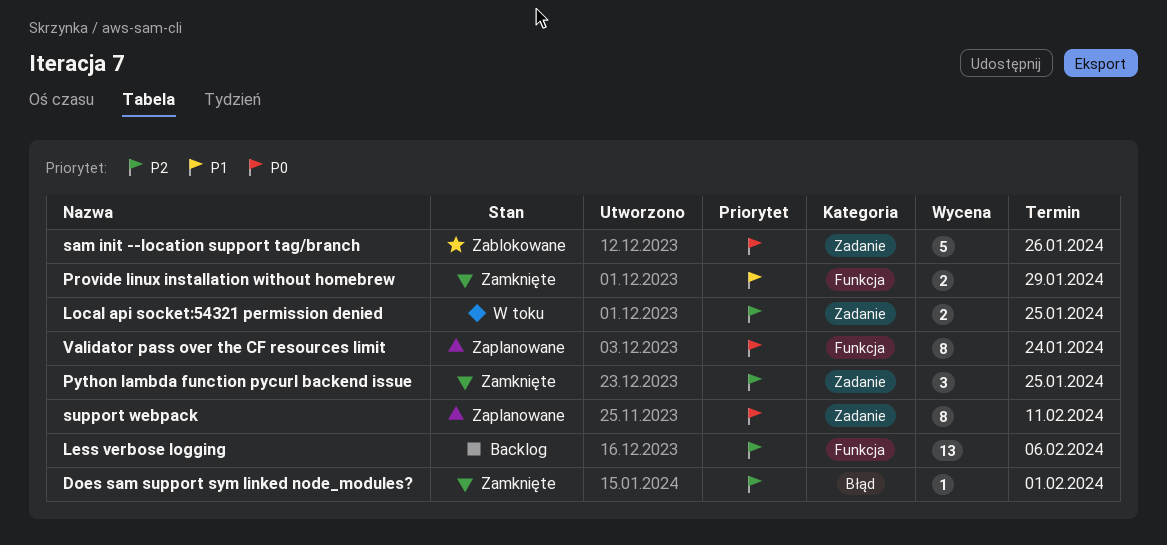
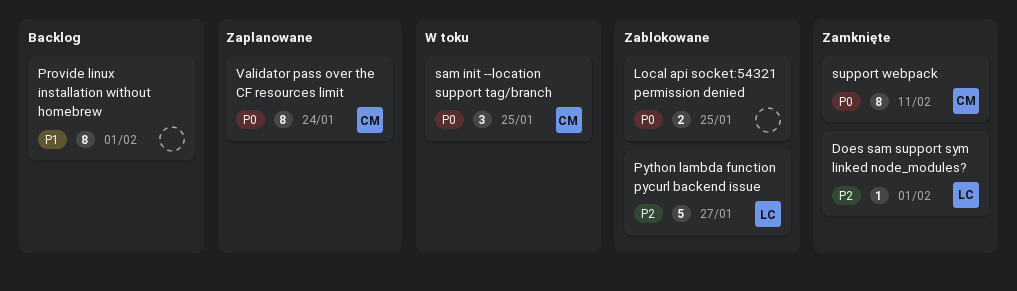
Less verbose logging: present -> none
Local api socket:54321 permission denied, status: W toku -> Zablokowane
Local api socket:54321 permission denied, priority: P2 -> P0
Provide linux installation without homebrew, status: Zamknięte -> Backlog
Provide linux installation without homebrew, estimate: 2 -> 8
Provide linux installation without homebrew, due: Jan 29 -> Feb 1
Python lambda function pycurl backend issue, status: Zamknięte -> Zablokowane
Python lambda function pycurl backend issue, estimate: 3 -> 5
Python lambda function pycurl backend issue, due: Jan 25 -> Jan 27
sam init --location support tag/branch, status: Zablokowane -> W toku
sam init --location support tag/branch, estimate: 5 -> 3
sam init --location support tag/branch, due: Jan 26 -> Jan 25
support webpack, status: Zaplanowane -> Zamknięte

